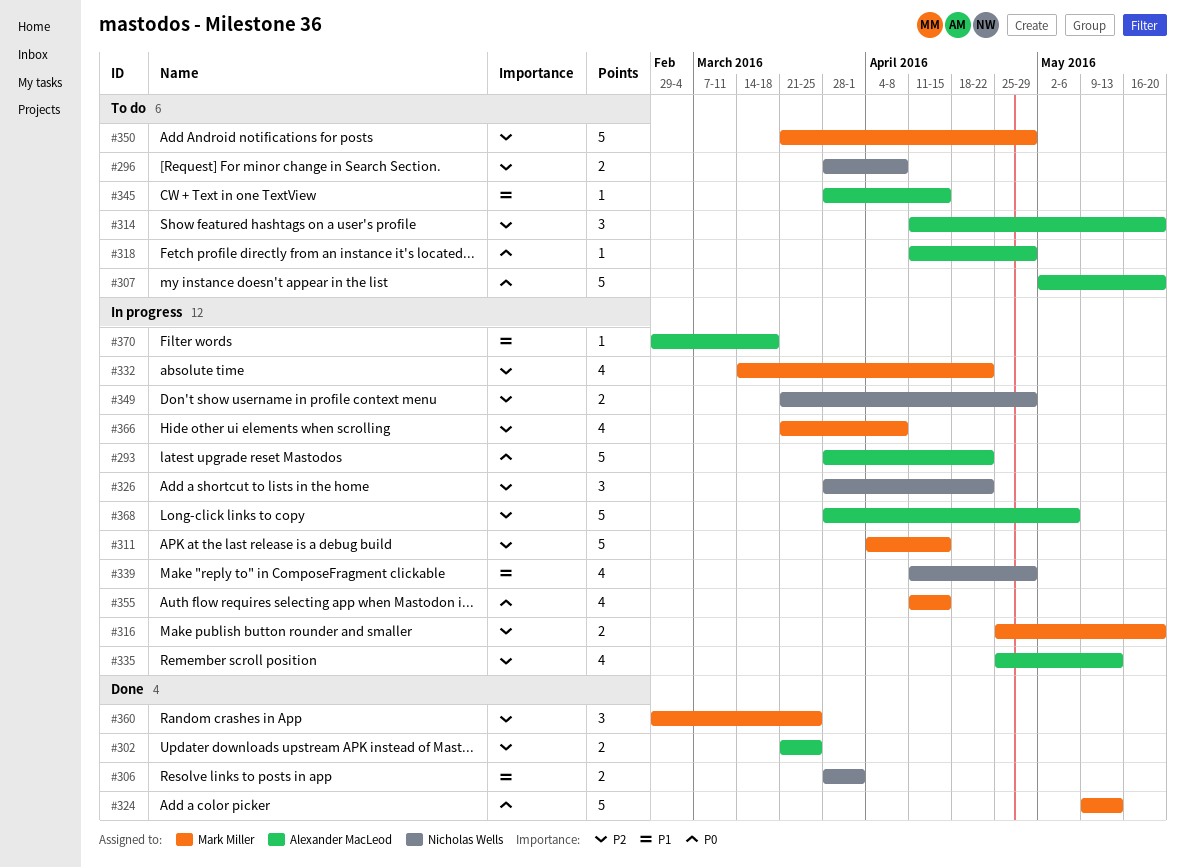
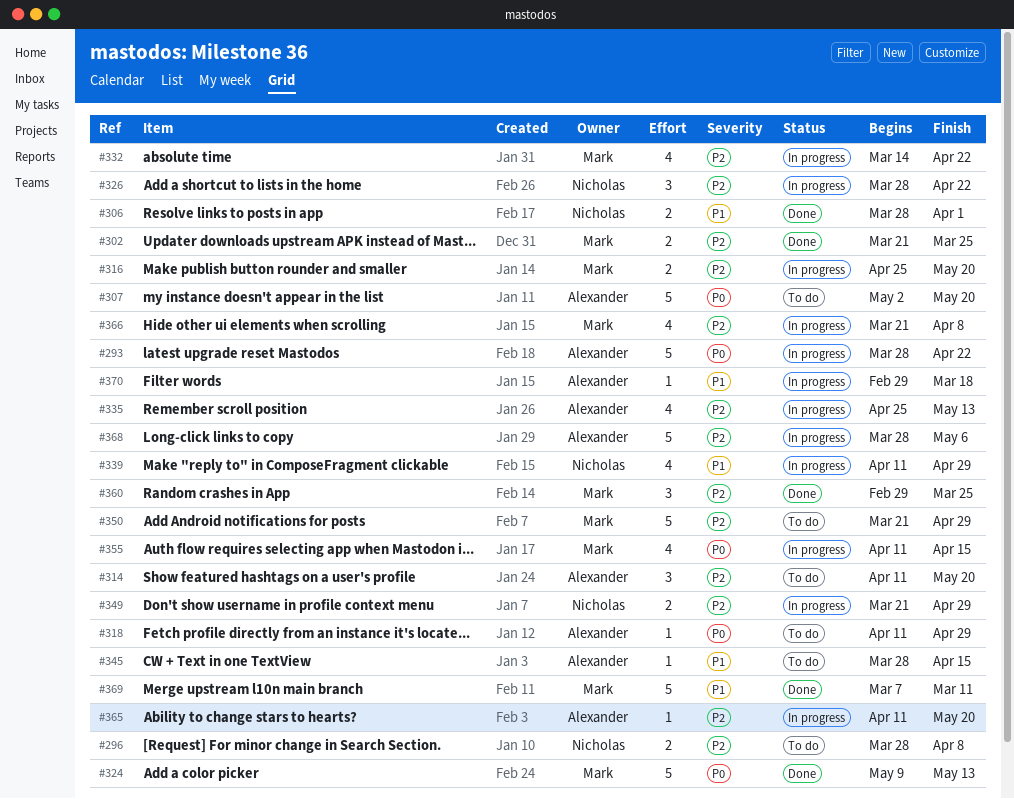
#302, owner: Alexander MacLeod -> Mark Miller
#311: present -> none
#365: none -> present
#369: none -> present

